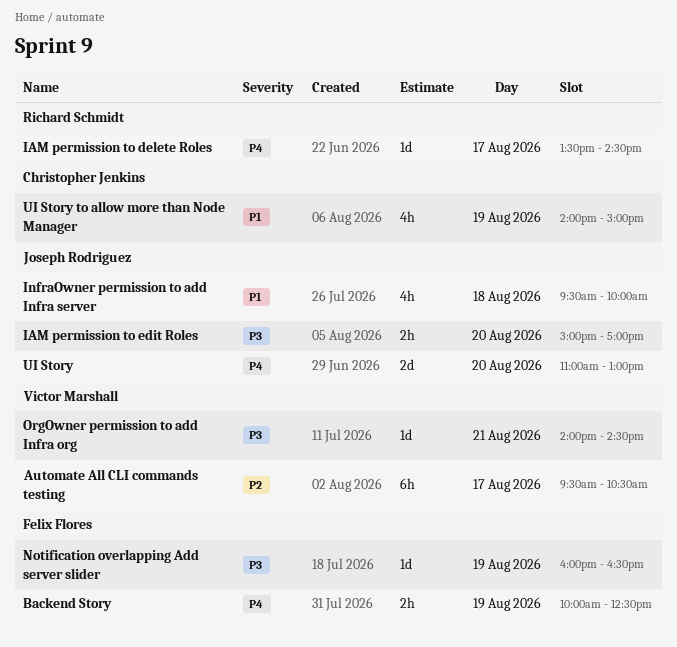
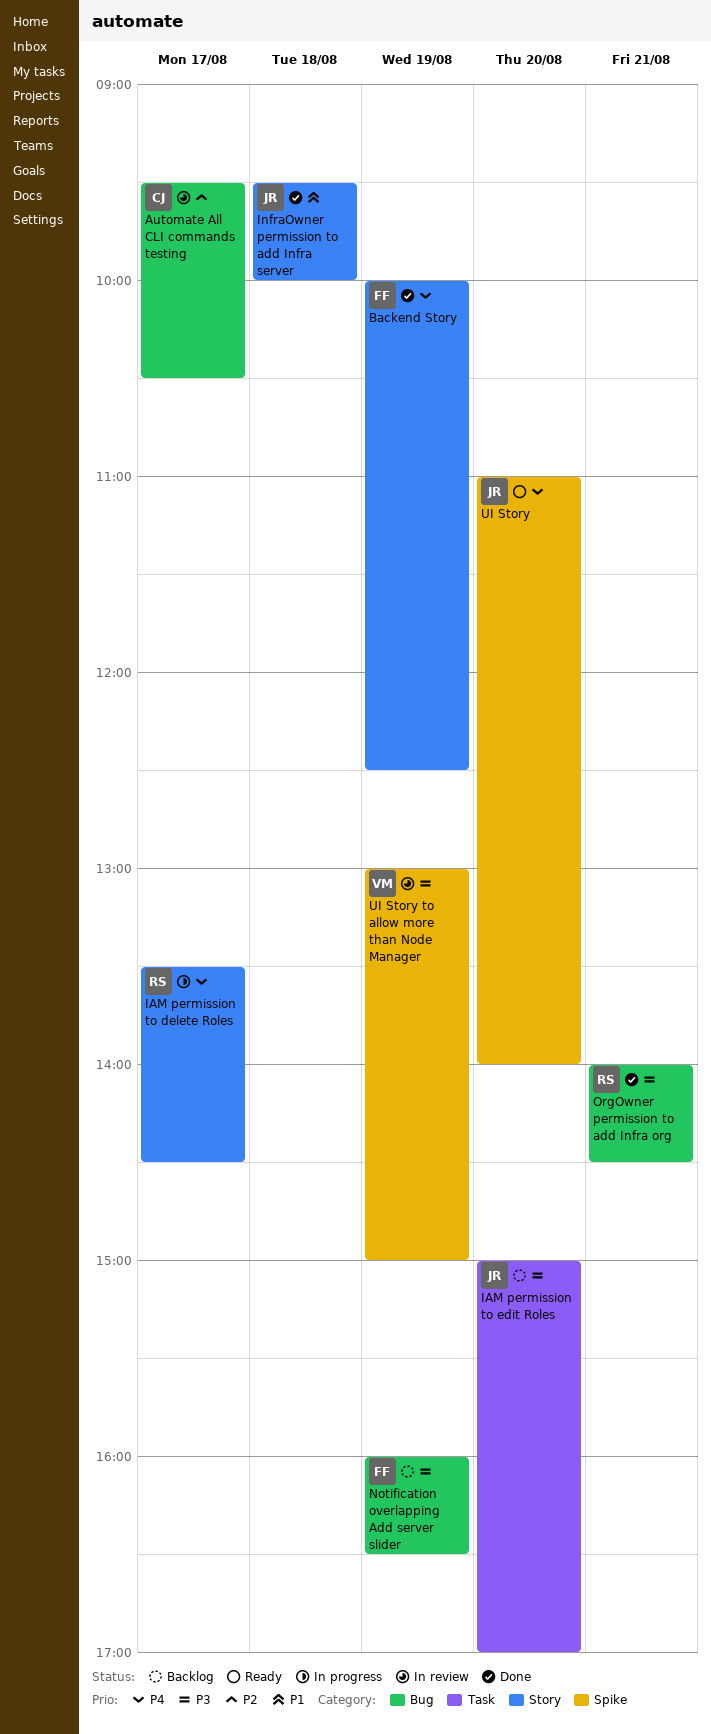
Automate All CLI commands testing, owner: Victor Marshall -> Christopher Jenkins
OrgOwner permission to add Infra org, owner: Victor Marshall -> Richard Schmidt
UI Story, ends: 13:00 -> 14:00
UI Story to allow more than Node Manager, owner: Christopher Jenkins -> Victor Marshall
UI Story to allow more than Node Manager, priority: P1 -> P3
UI Story to allow more than Node Manager, begins: 14:00 -> 13:00

